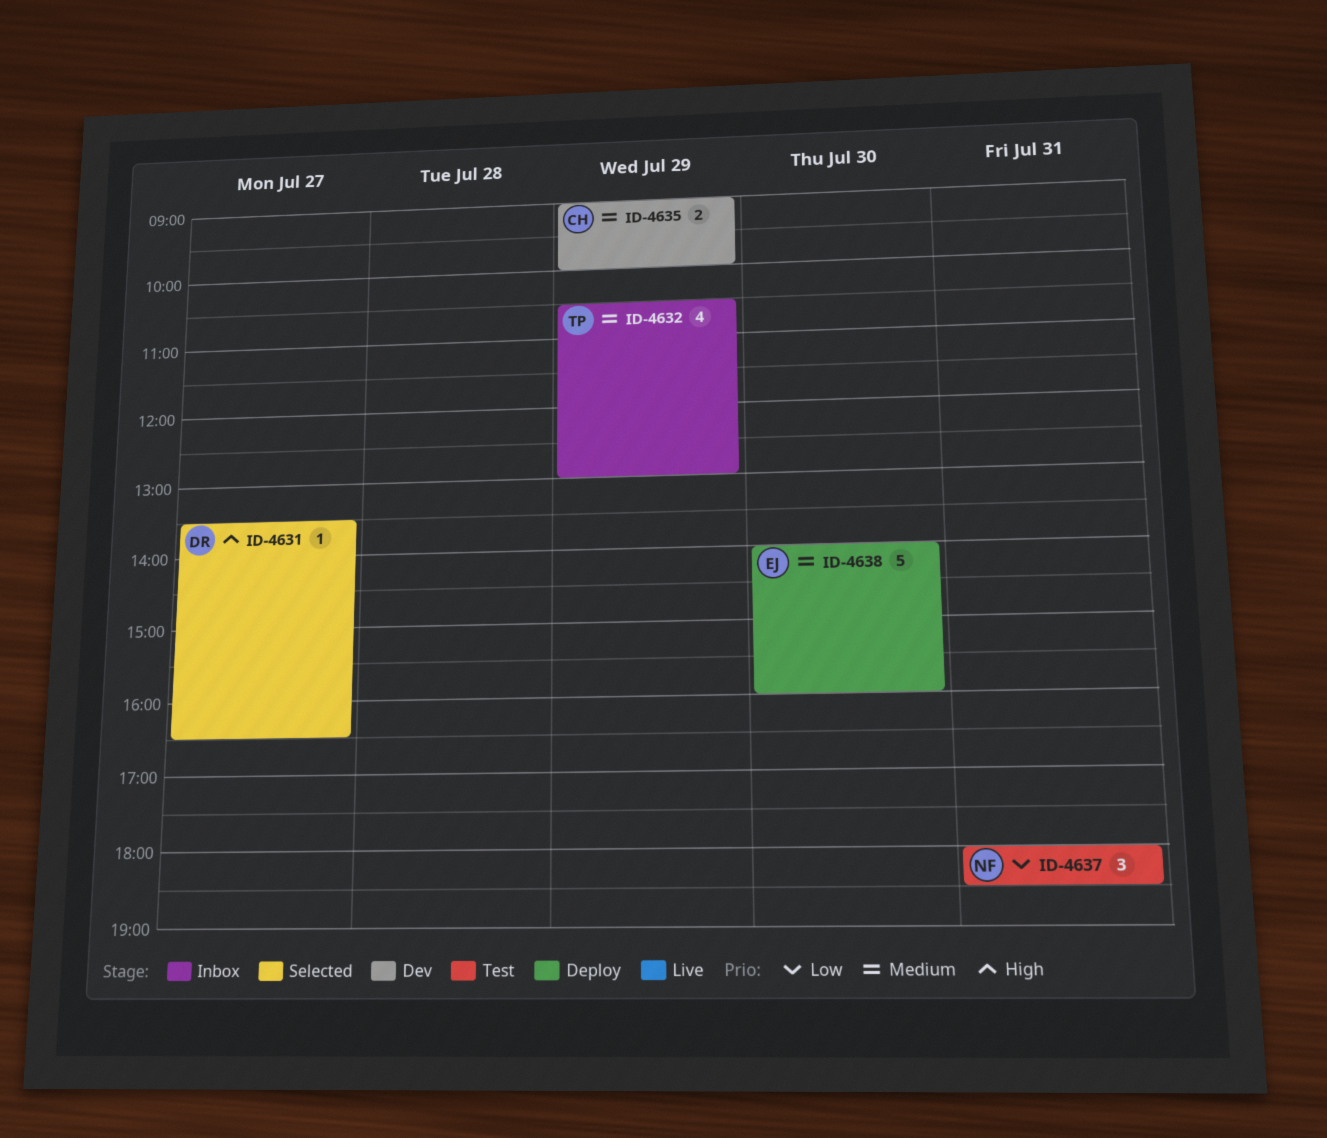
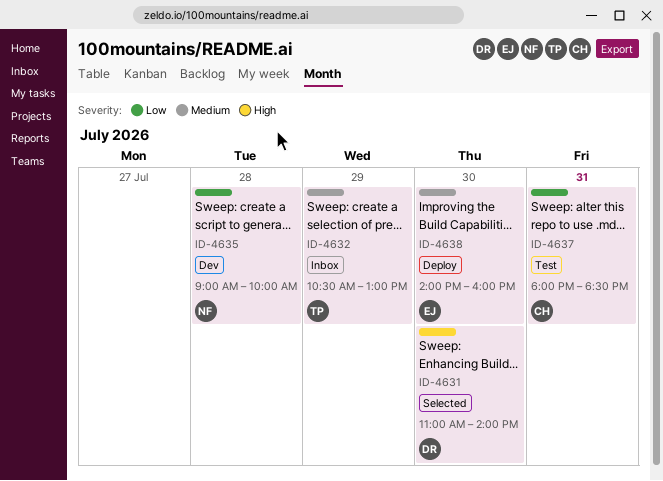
ID-4631, day: Jul 27 -> Jul 30
ID-4631, begins: 13:30 -> 11:00
ID-4631, ends: 16:30 -> 14:00
ID-4635, owner: CH -> NF
ID-4635, priority: Medium -> Low
ID-4635, day: Jul 29 -> Jul 28
ID-4637, owner: NF -> CH

